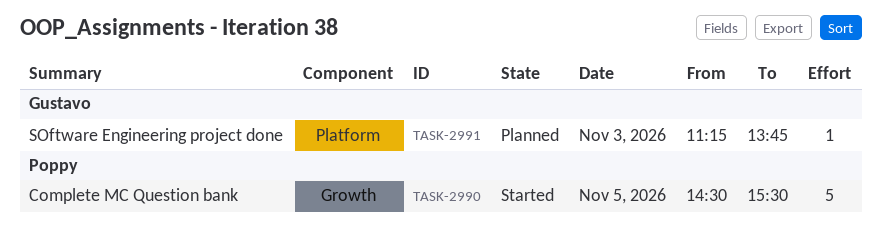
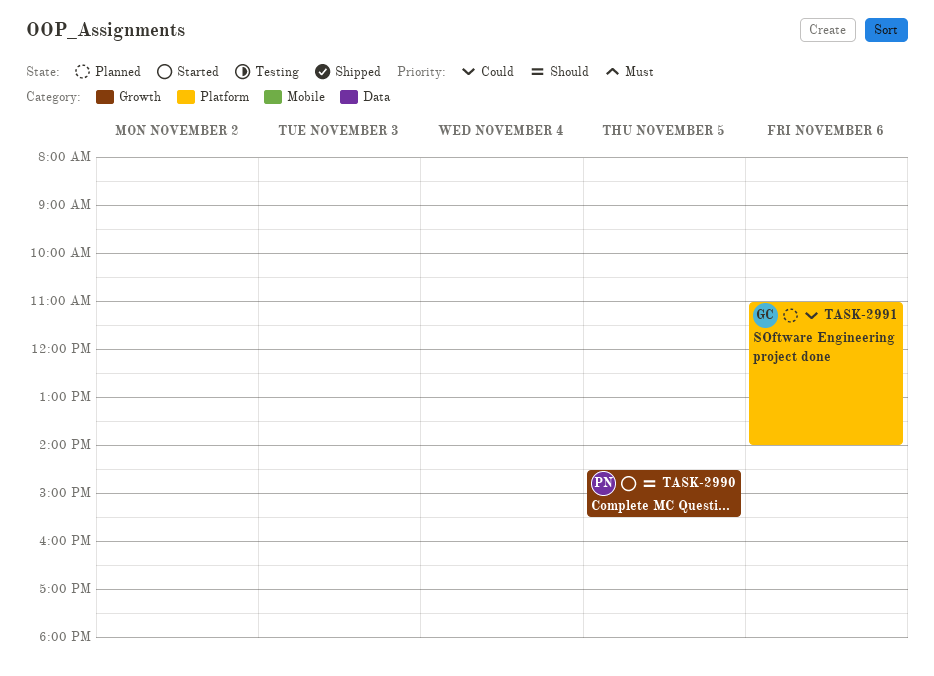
TASK-2991, day: Nov 3 -> Nov 6
TASK-2991, begins: 11:15 -> 11:00
TASK-2991, ends: 13:45 -> 14:00

